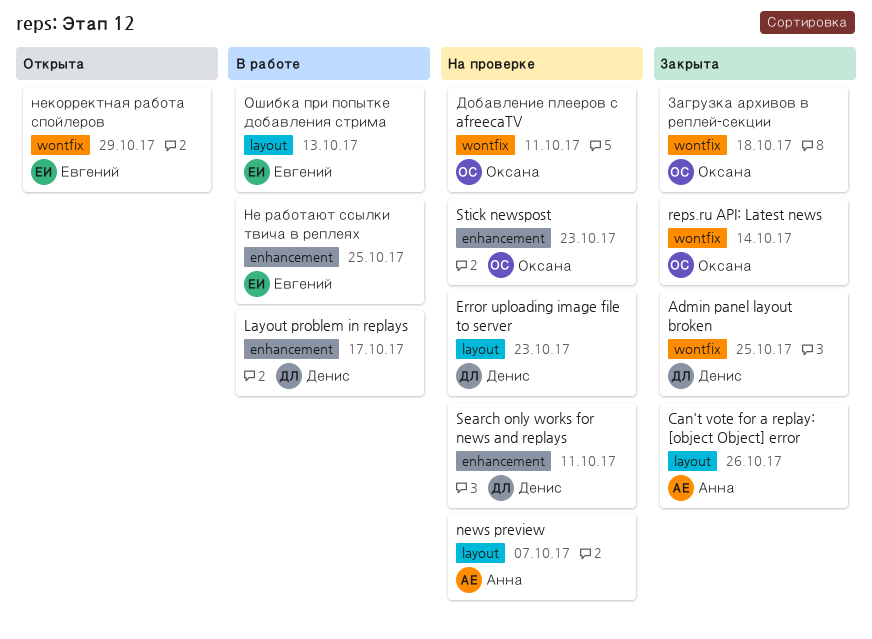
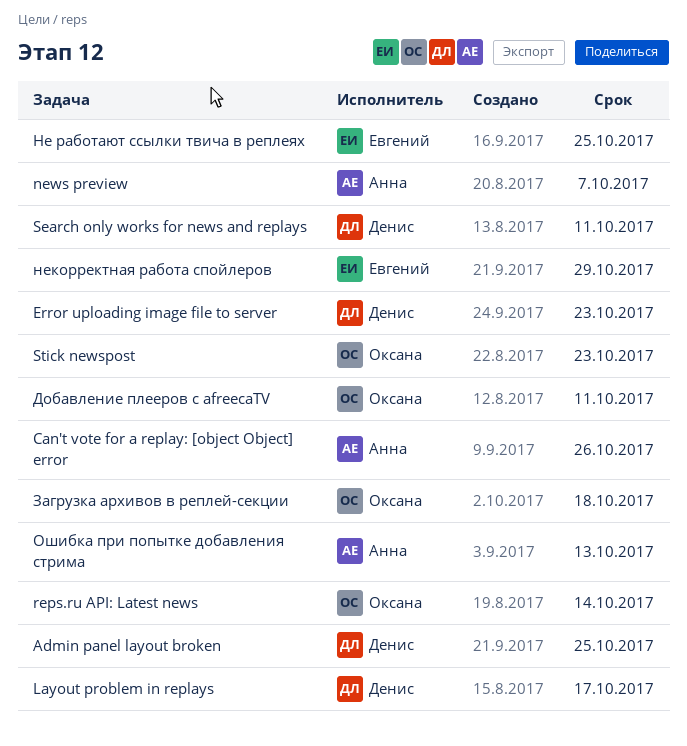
Ошибка при попытке добавления стрима, owner: Евгений -> Анна

